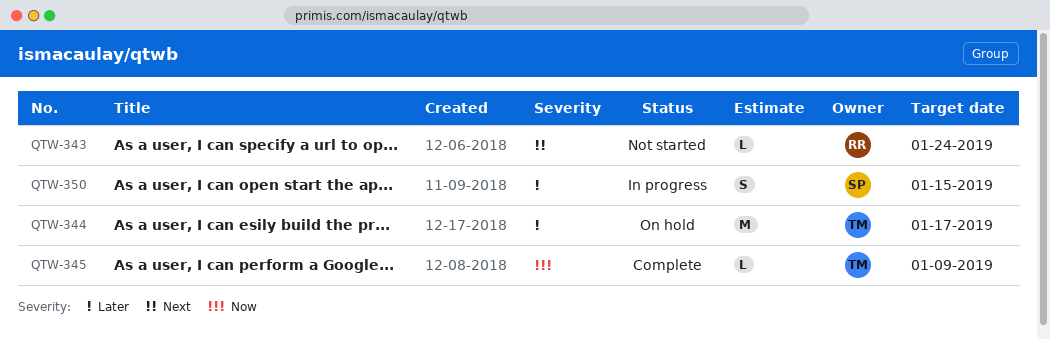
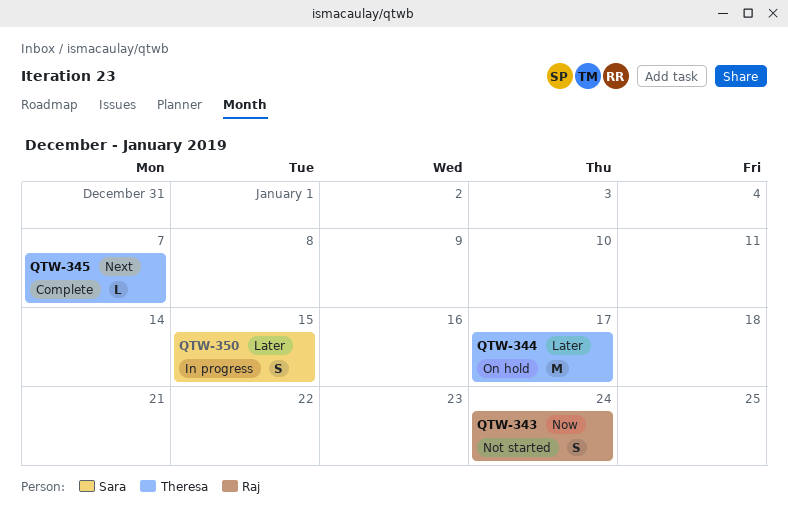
QTW-343, priority: Next -> Now
QTW-343, estimate: L -> S
QTW-345, priority: Now -> Next
QTW-345, due: Jan 9 -> Jan 7

